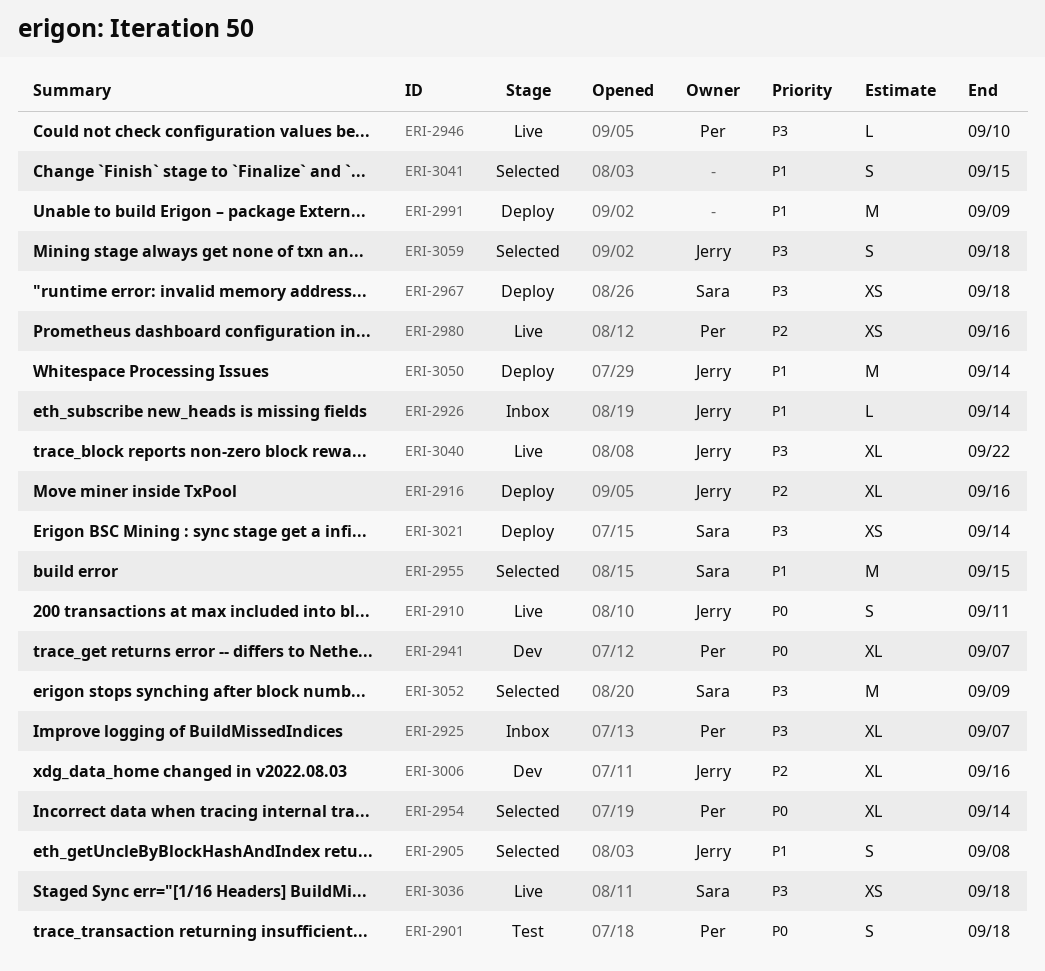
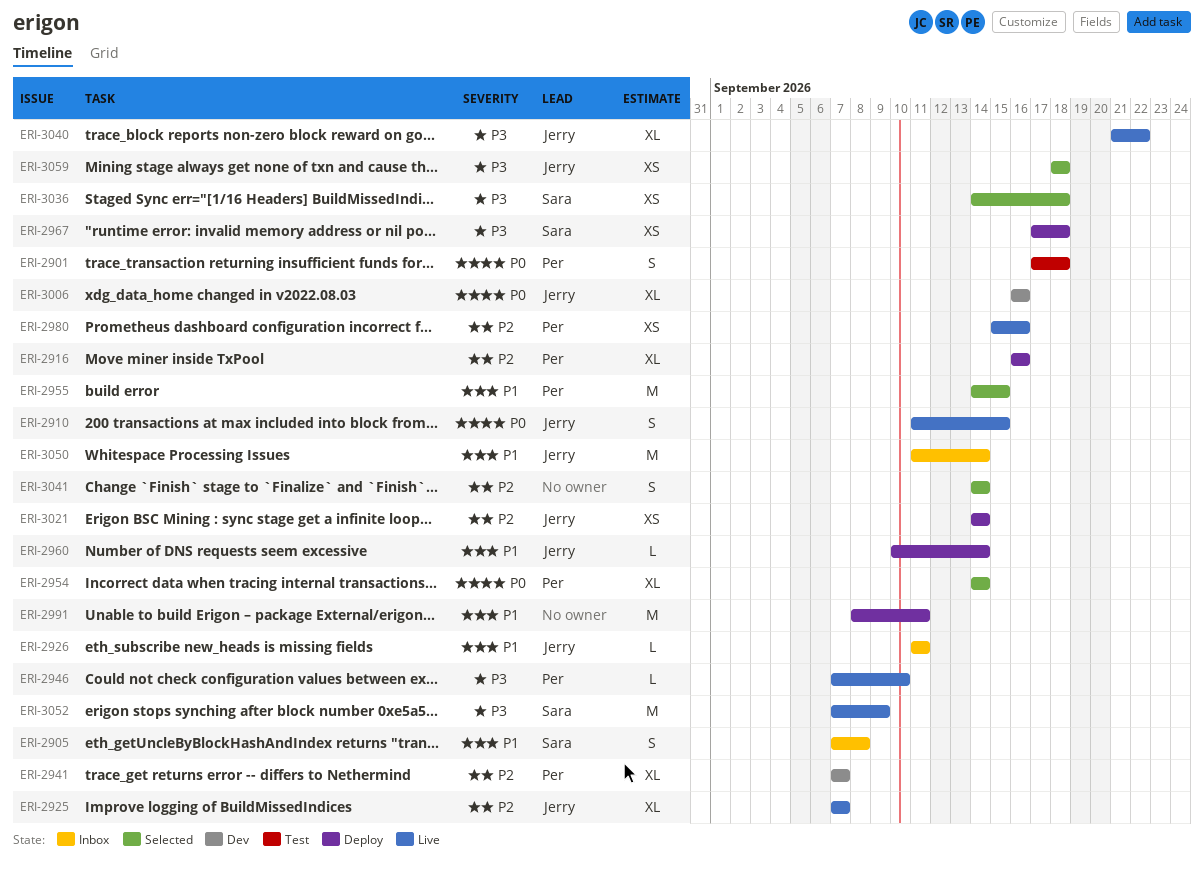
ERI-2905, status: Selected -> Inbox
ERI-2905, owner: Jerry -> Sara
ERI-2910, due: Sep 11 -> Sep 15
ERI-2916, owner: Jerry -> Per
ERI-2925, status: Inbox -> Live
ERI-2925, owner: Per -> Jerry
ERI-2925, priority: P3 -> P2
ERI-2926, due: Sep 14 -> Sep 11
ERI-2941, priority: P0 -> P2
ERI-2955, owner: Sara -> Per
ERI-2960: none -> present
ERI-2991, due: Sep 9 -> Sep 11
ERI-3006, priority: P2 -> P0
ERI-3021, owner: Sara -> Jerry
ERI-3021, priority: P3 -> P2
ERI-3036, status: Live -> Selected
ERI-3041, priority: P1 -> P2
ERI-3041, due: Sep 15 -> Sep 14
ERI-3050, status: Deploy -> Inbox
ERI-3052, status: Selected -> Live
ERI-3059, estimate: S -> XS

